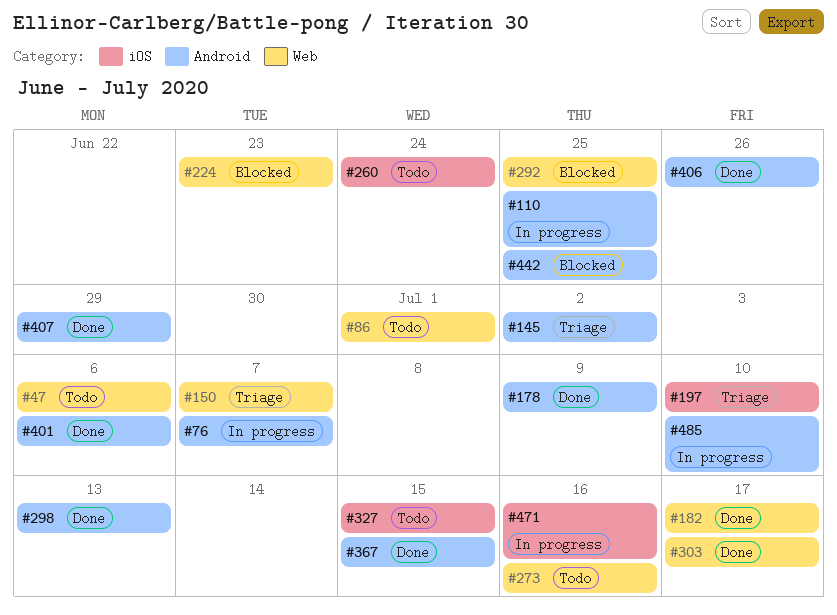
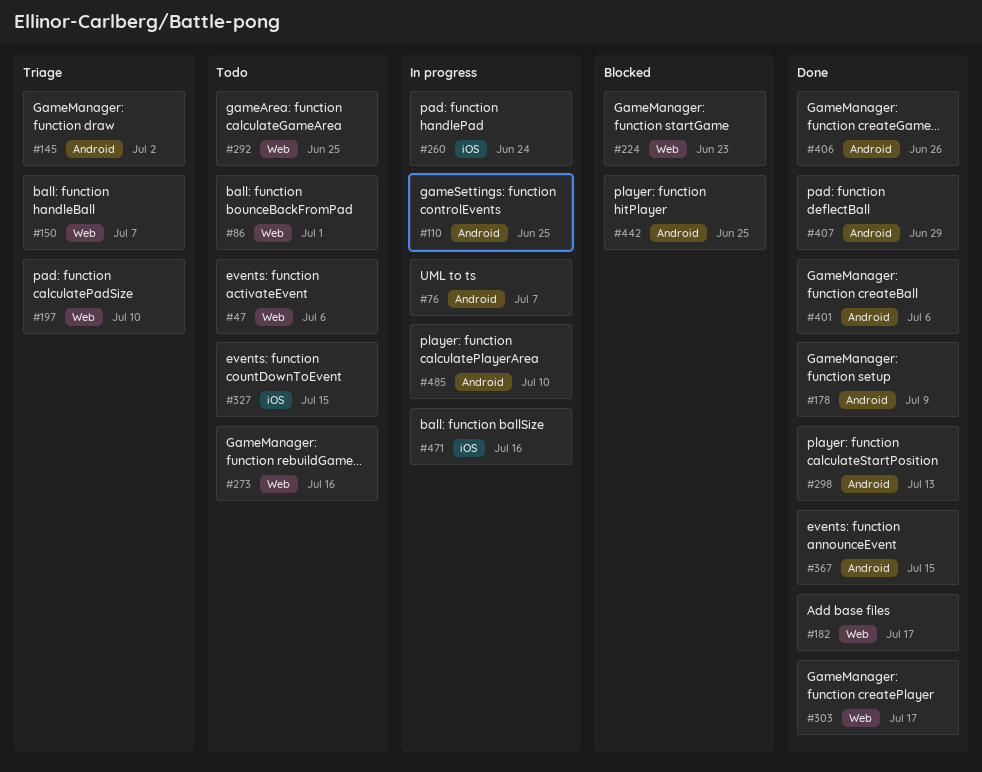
#197, label: iOS -> Web
#260, status: Todo -> In progress
#292, status: Blocked -> Todo

